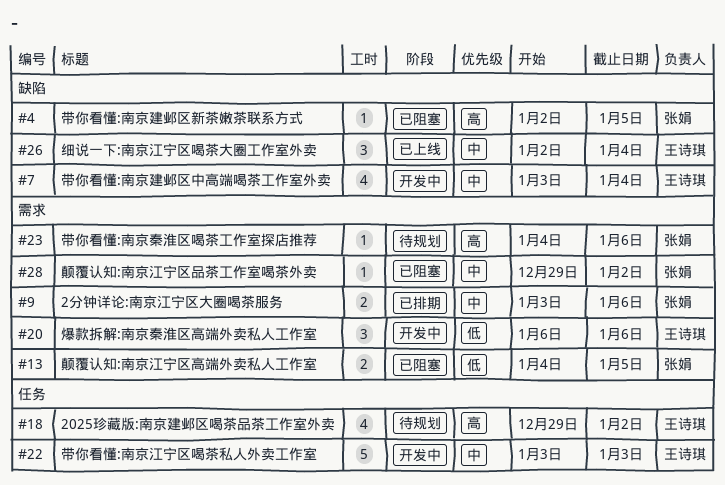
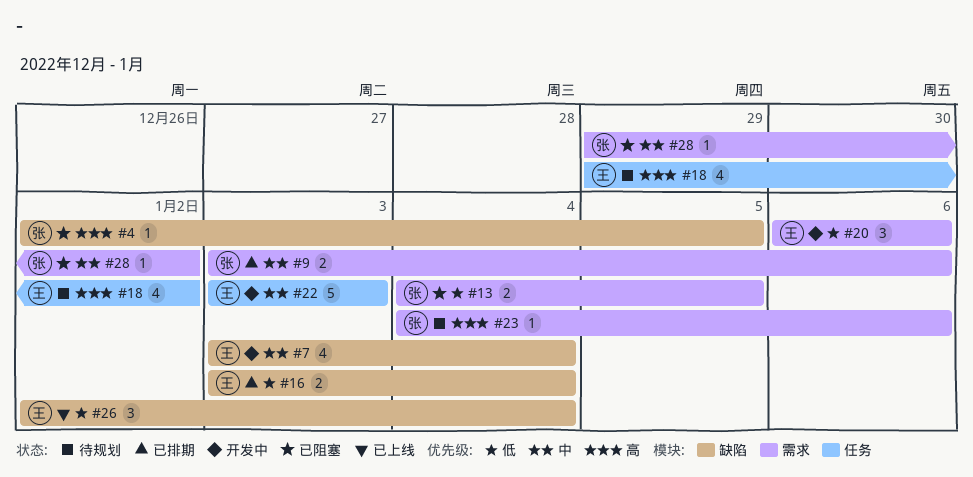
#16: none -> present
#26, priority: 中 -> 低

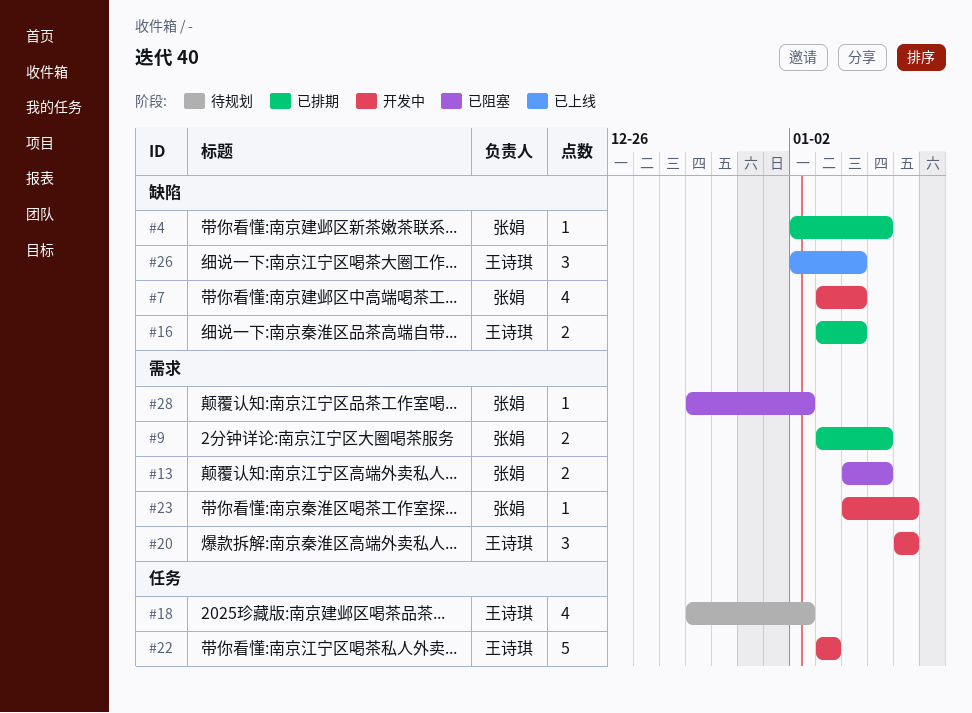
#4, status: 已阻塞 -> 已排期
#7, owner: 王诗琪 -> 张娟
#9, due: Jan 6 -> Jan 5
#23, status: 待规划 -> 开发中

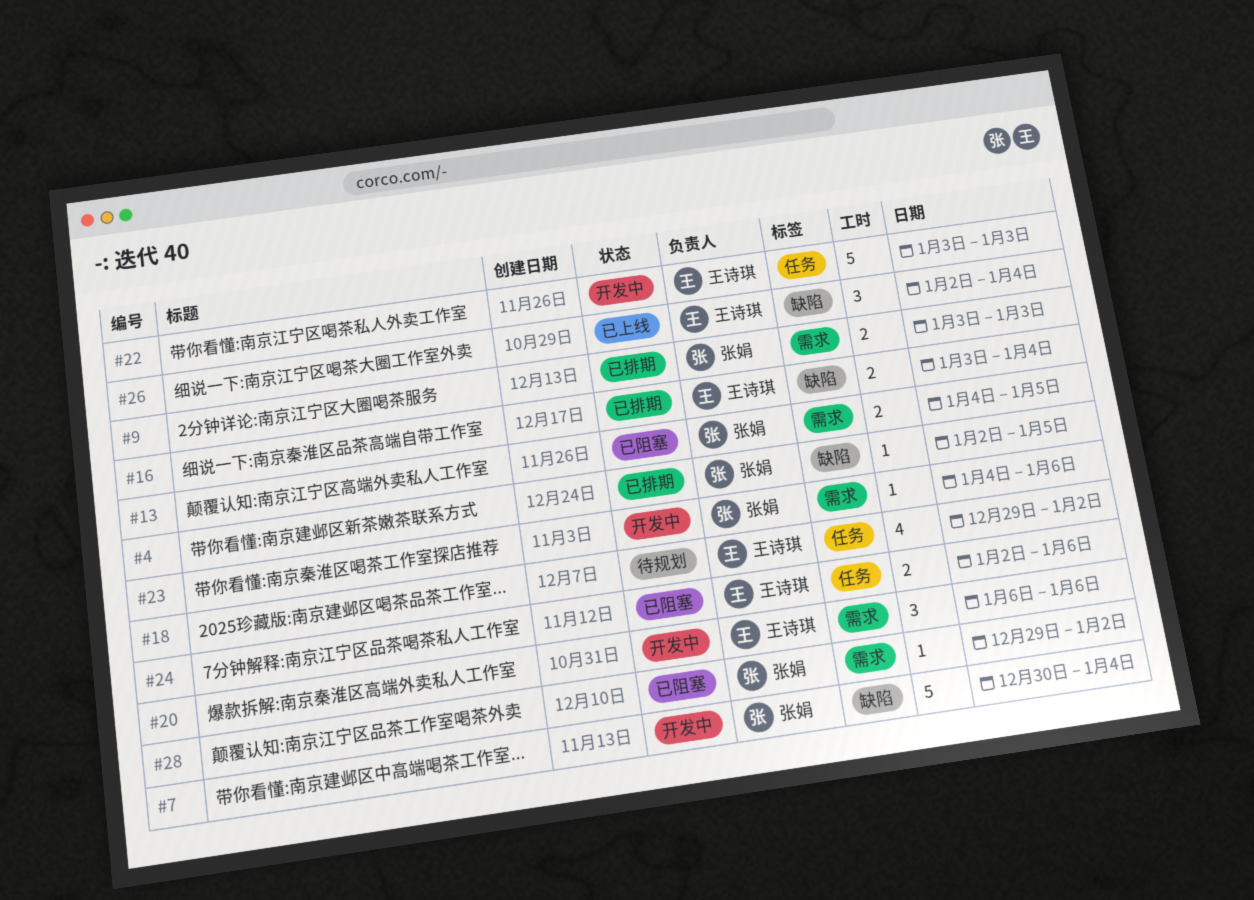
#7, estimate: 4 -> 5
#7, start: Jan 3 -> Dec 30
#9, due: Jan 5 -> Jan 3
#24: none -> present

